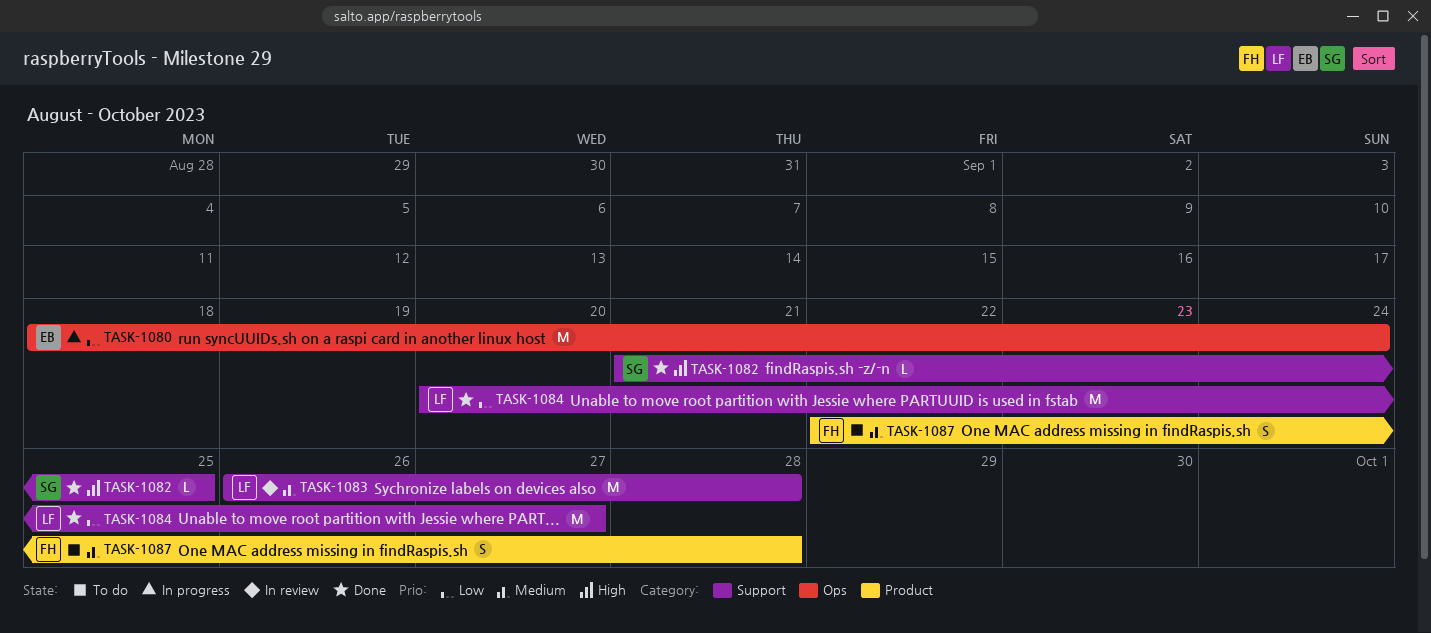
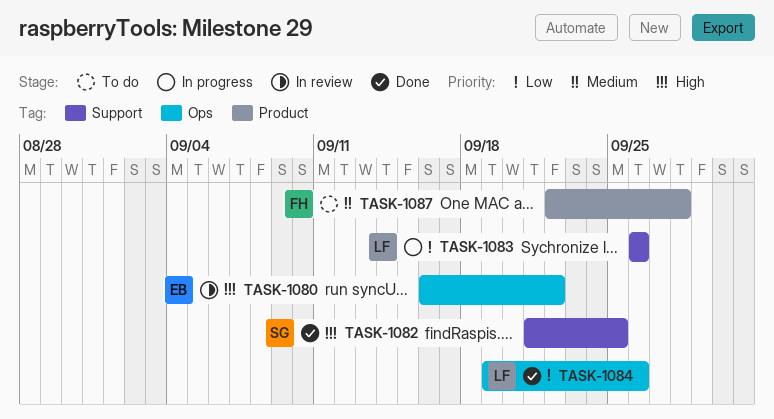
TASK-1080, status: In progress -> In review
TASK-1080, priority: Low -> High
TASK-1080, start: Sep 18 -> Sep 16
TASK-1080, due: Sep 24 -> Sep 22
TASK-1083, status: In review -> In progress
TASK-1083, priority: Medium -> Low
TASK-1083, due: Sep 28 -> Sep 26
TASK-1084, label: Support -> Ops
TASK-1084, start: Sep 20 -> Sep 19
TASK-1084, due: Sep 27 -> Sep 26

